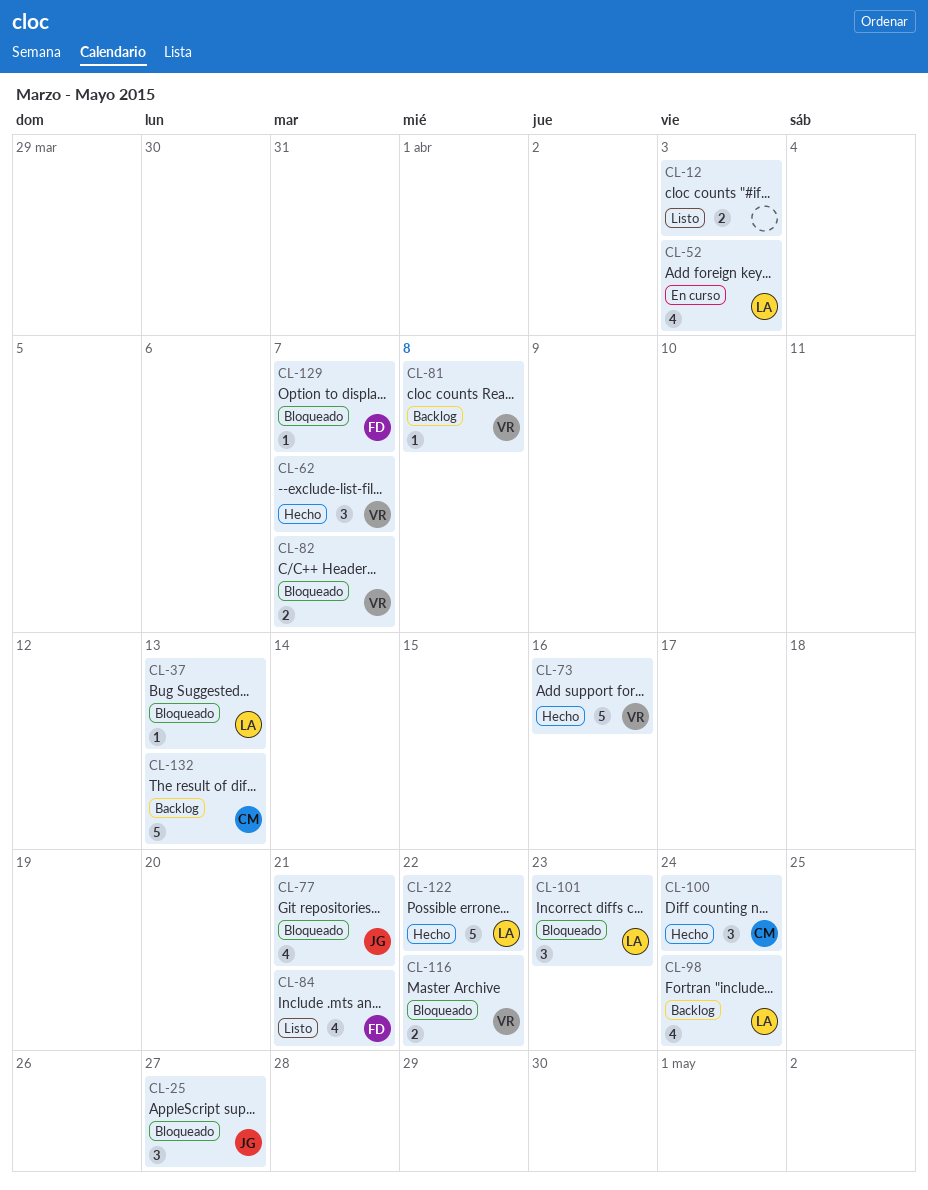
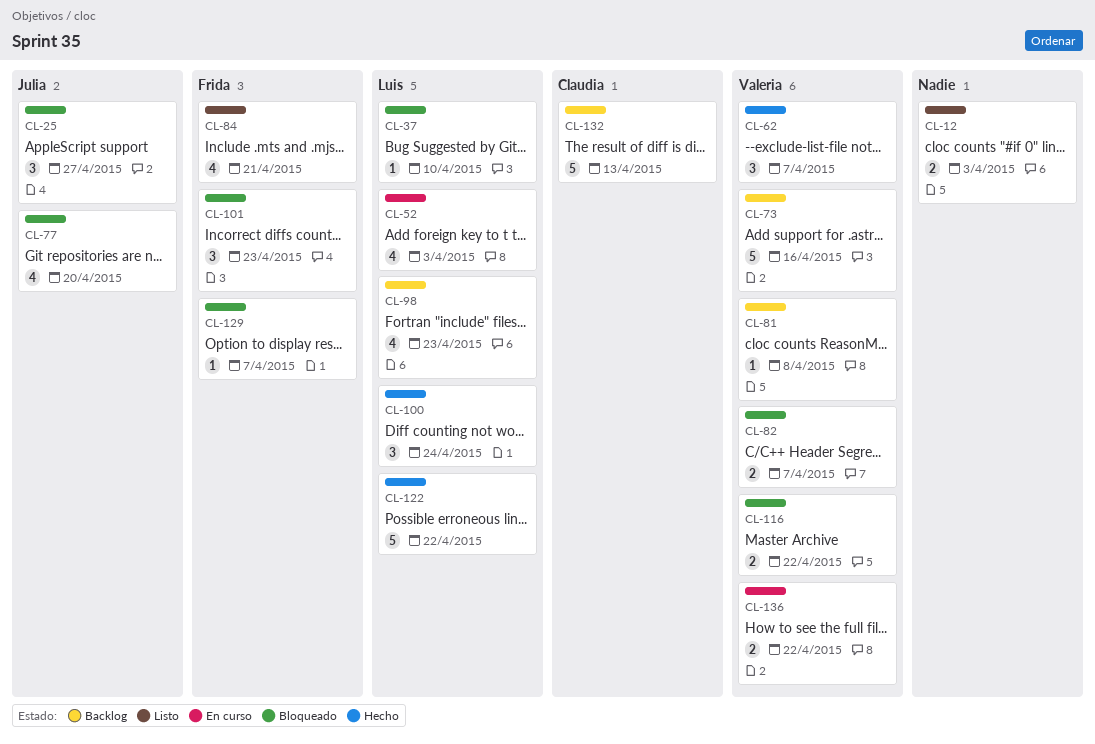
CL-37, due: Apr 13 -> Apr 10
CL-73, status: Hecho -> Backlog
CL-77, due: Apr 21 -> Apr 20
CL-98, due: Apr 24 -> Apr 23
CL-100, owner: Claudia -> Luis
CL-101, owner: Luis -> Frida
CL-136: none -> present

